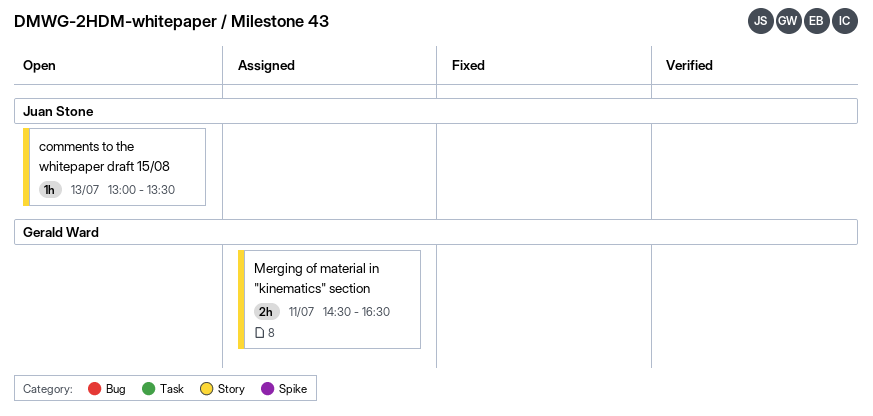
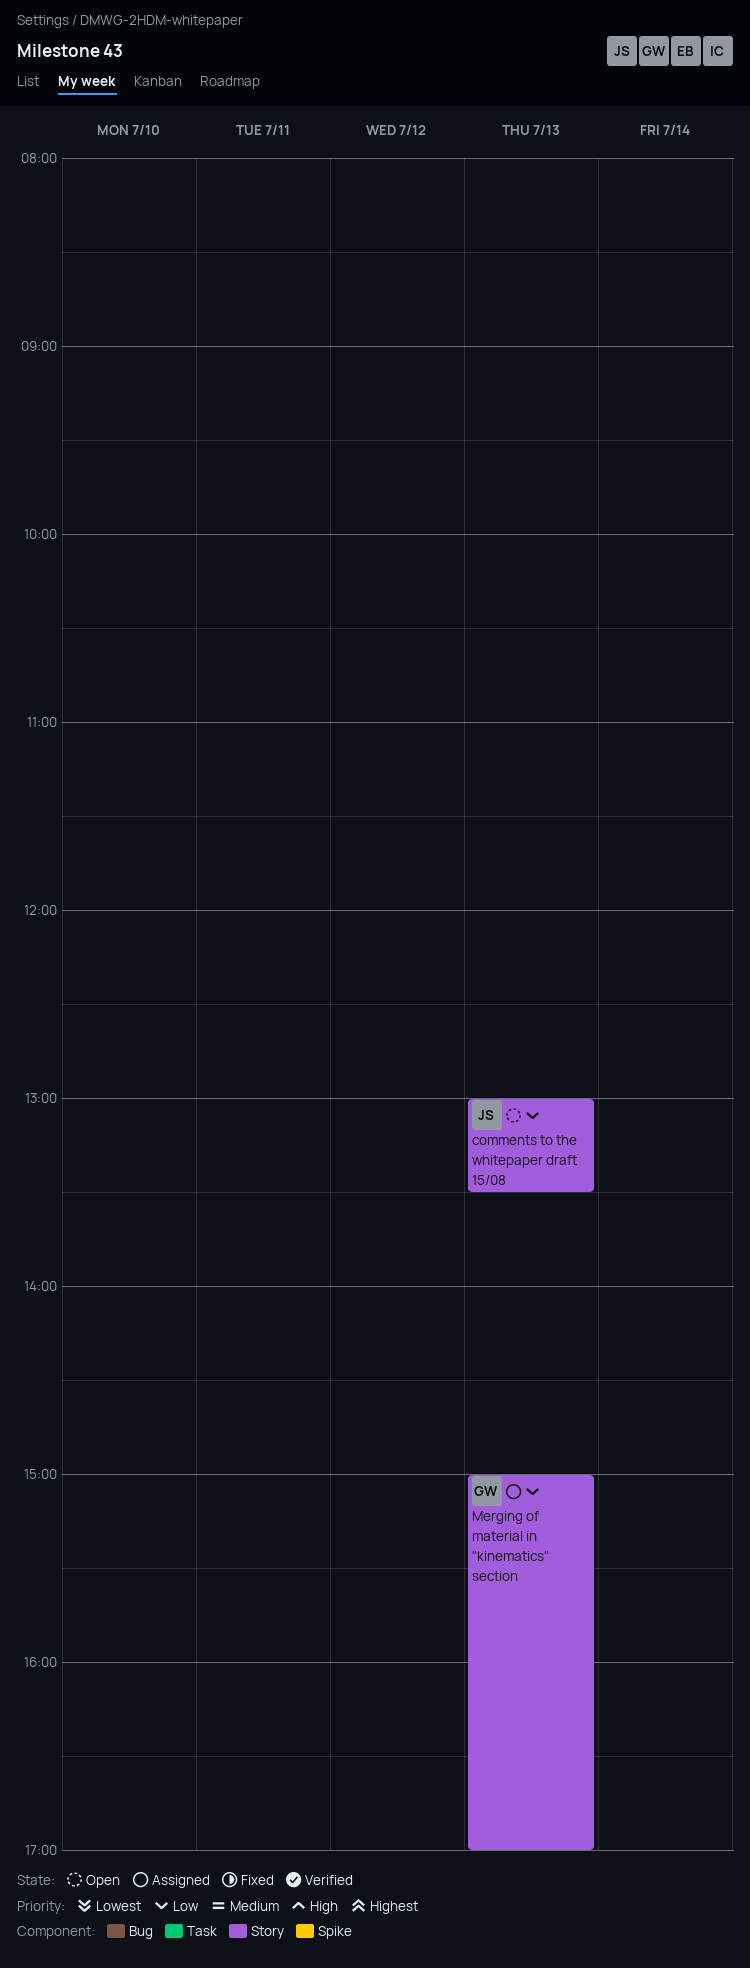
Merging of material in "kinematics" section, day: Jul 11 -> Jul 13
Merging of material in "kinematics" section, begins: 14:30 -> 15:00
Merging of material in "kinematics" section, ends: 16:30 -> 17:00

